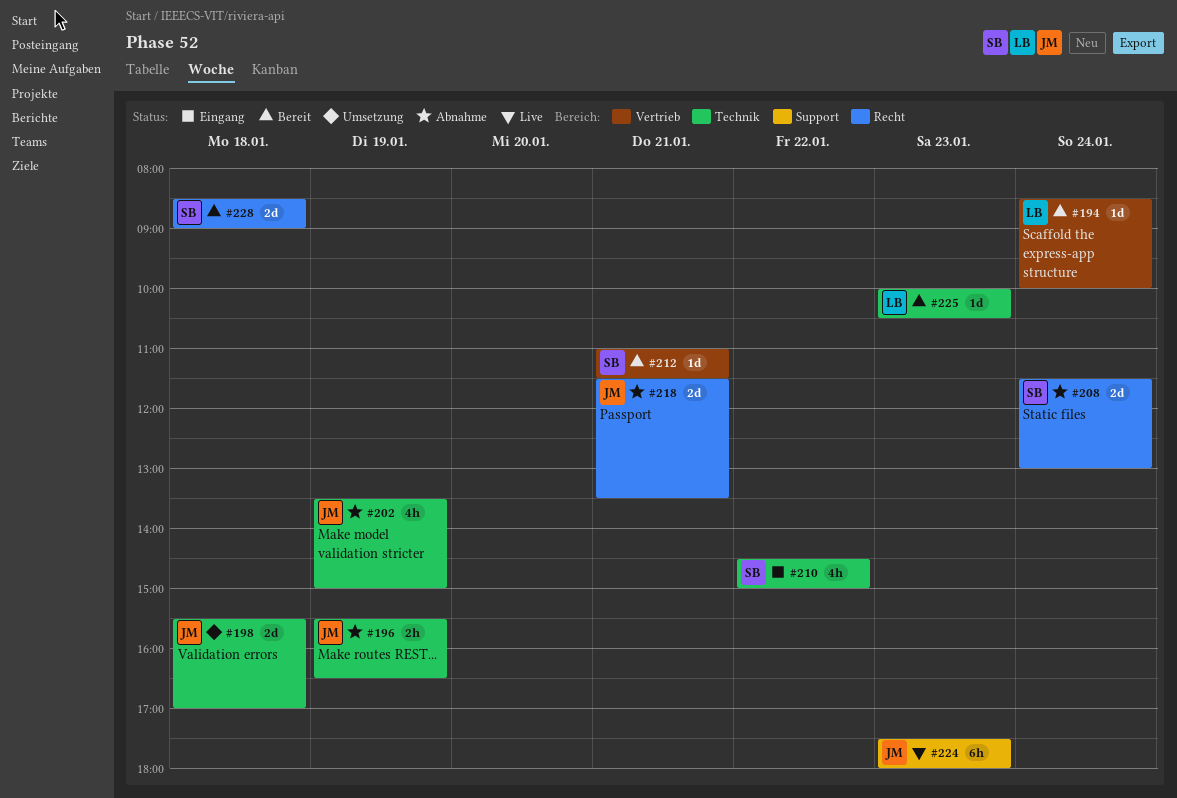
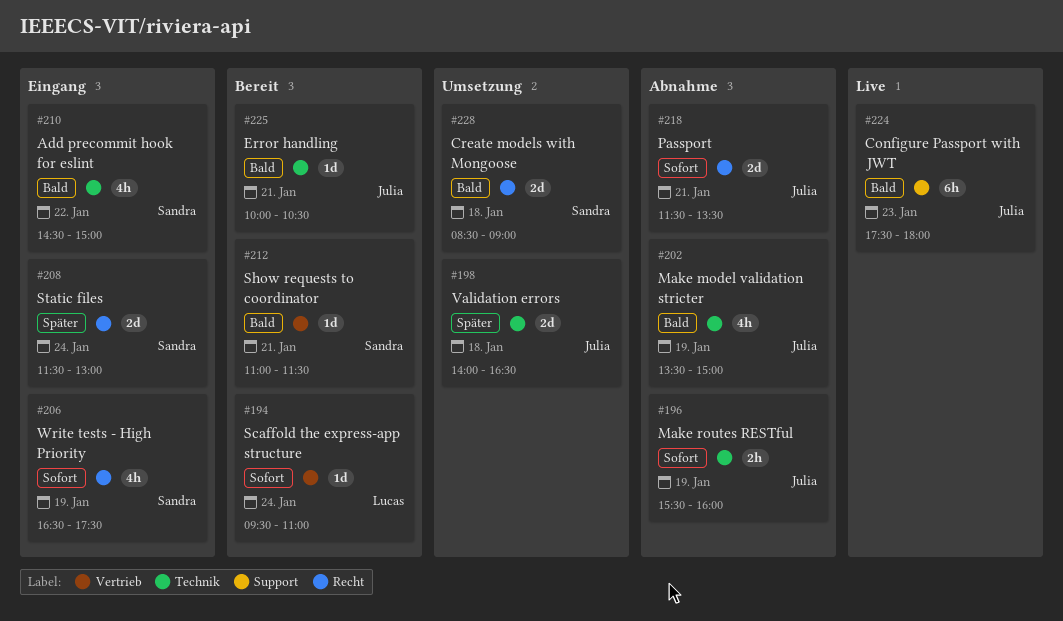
#194, begins: 08:30 -> 09:30
#194, ends: 10:00 -> 11:00
#196, ends: 16:30 -> 16:00
#198, begins: 15:30 -> 14:00
#198, ends: 17:00 -> 16:30
#206: none -> present
#208, status: Abnahme -> Eingang
#225, owner: Lucas -> Julia
#225, day: Jan 23 -> Jan 21
#228, status: Bereit -> Umsetzung

